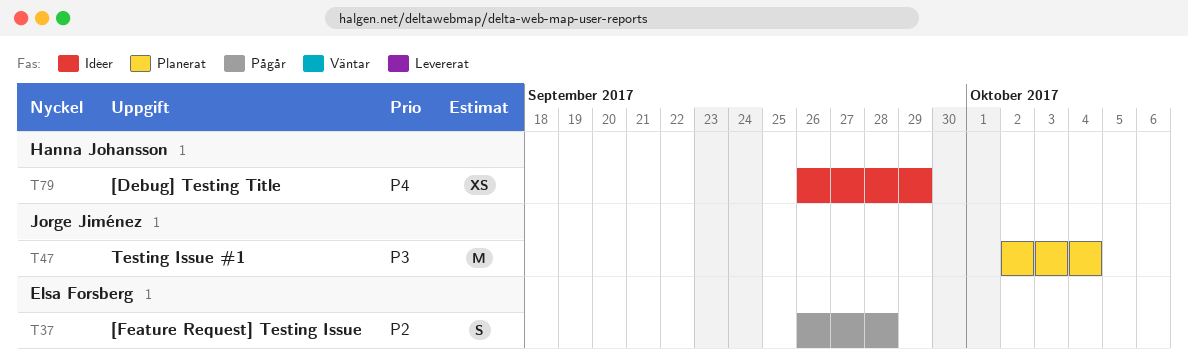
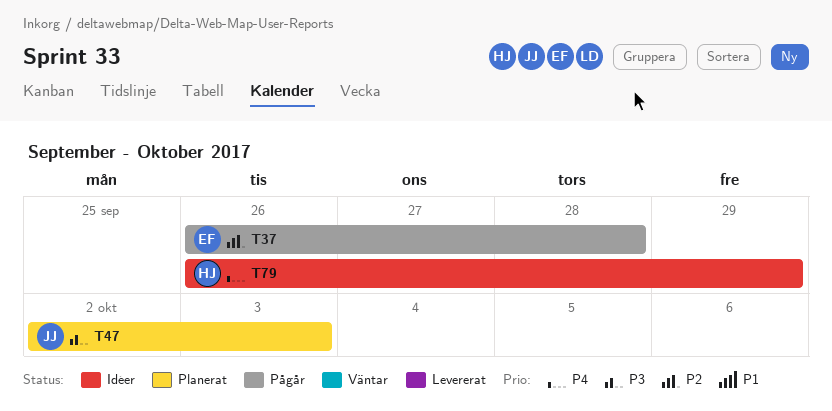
T47, due: Oct 4 -> Oct 3

